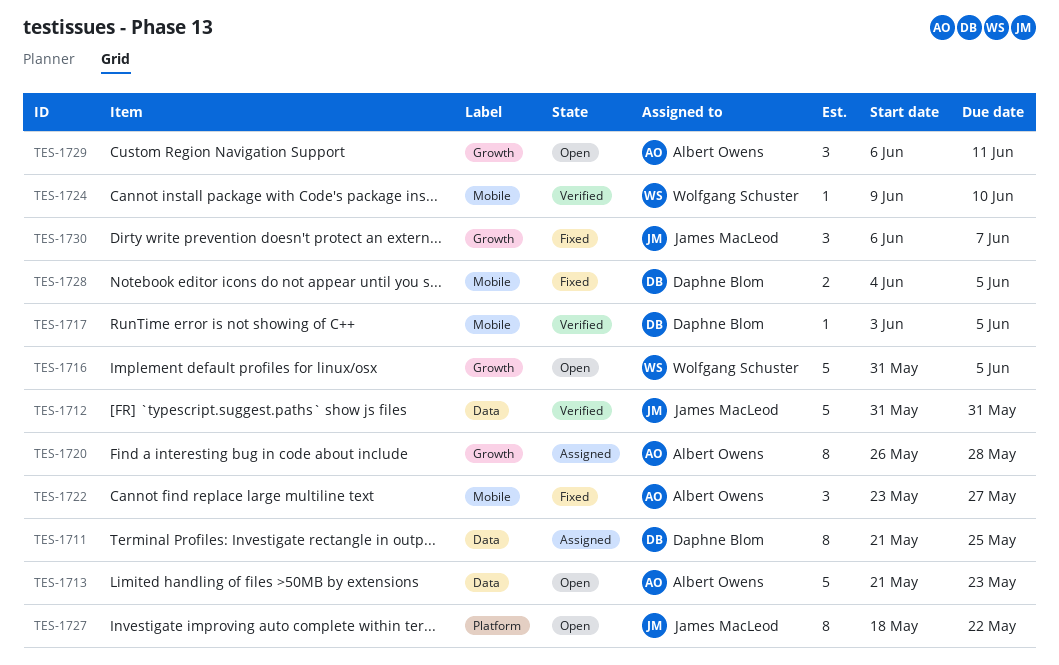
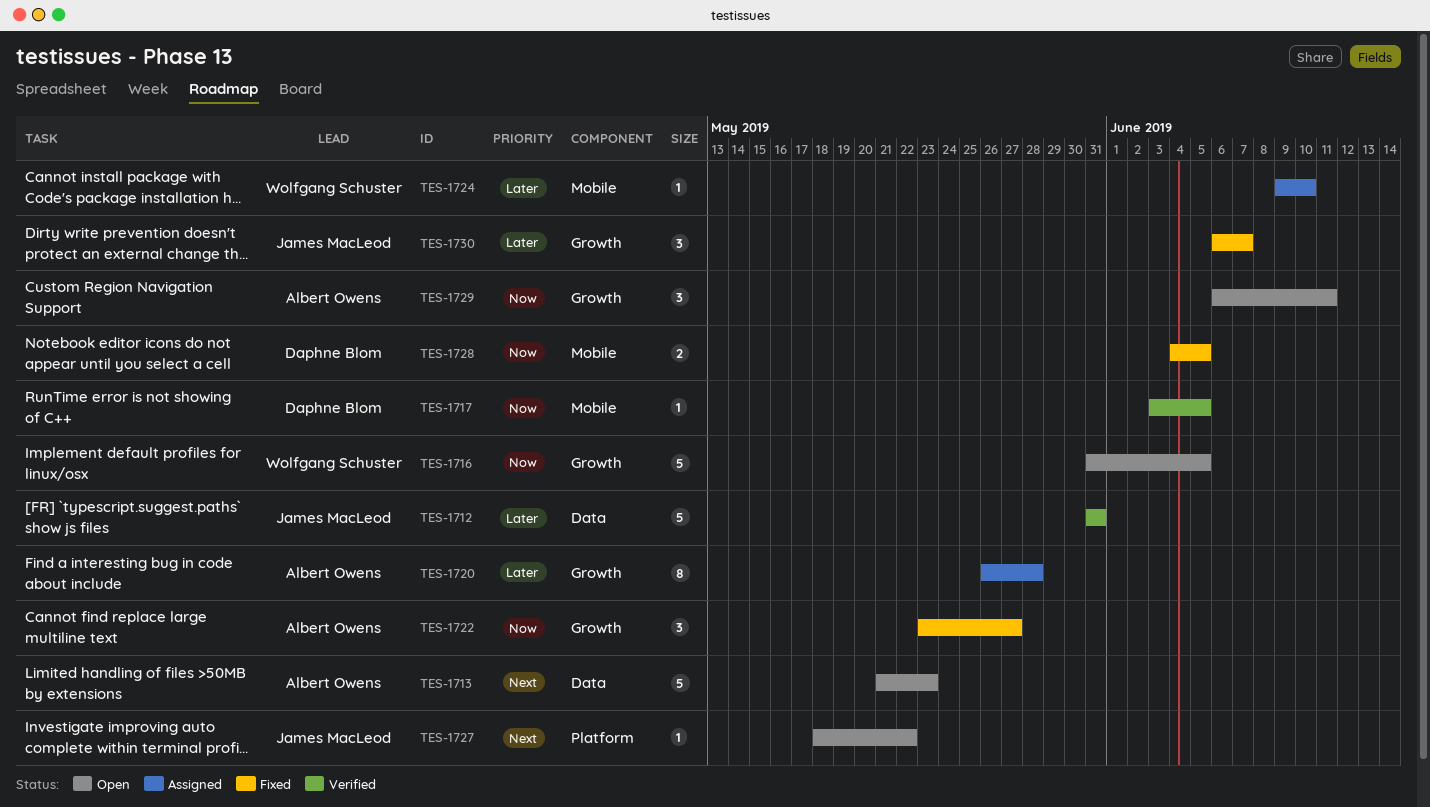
TES-1711: present -> none
TES-1722, label: Mobile -> Growth
TES-1724, status: Verified -> Assigned
TES-1727, estimate: 8 -> 1

